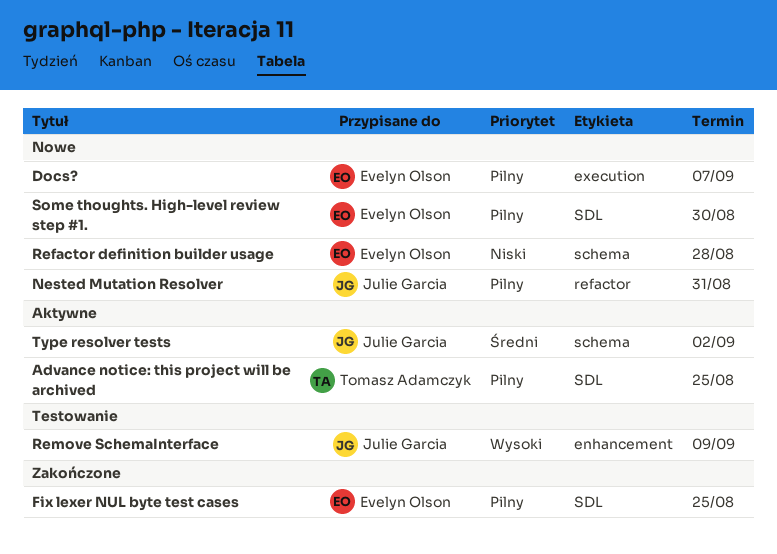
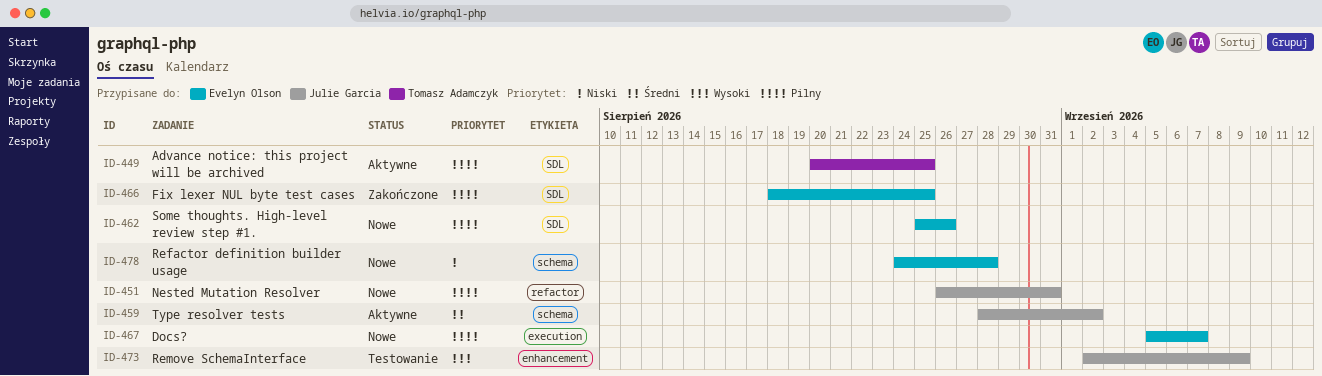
Some thoughts. High-level review step #1., due: Aug 30 -> Aug 26

